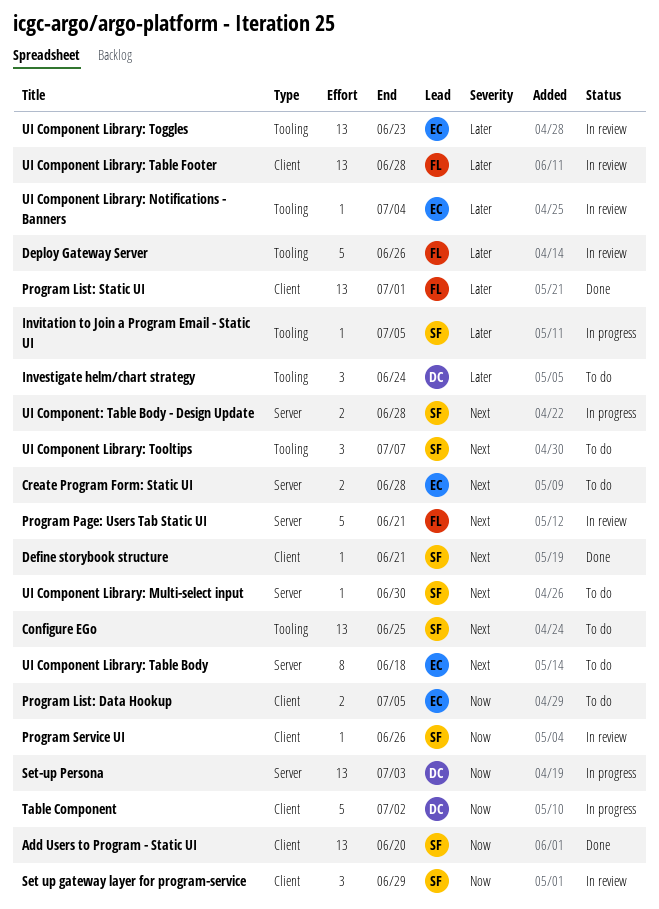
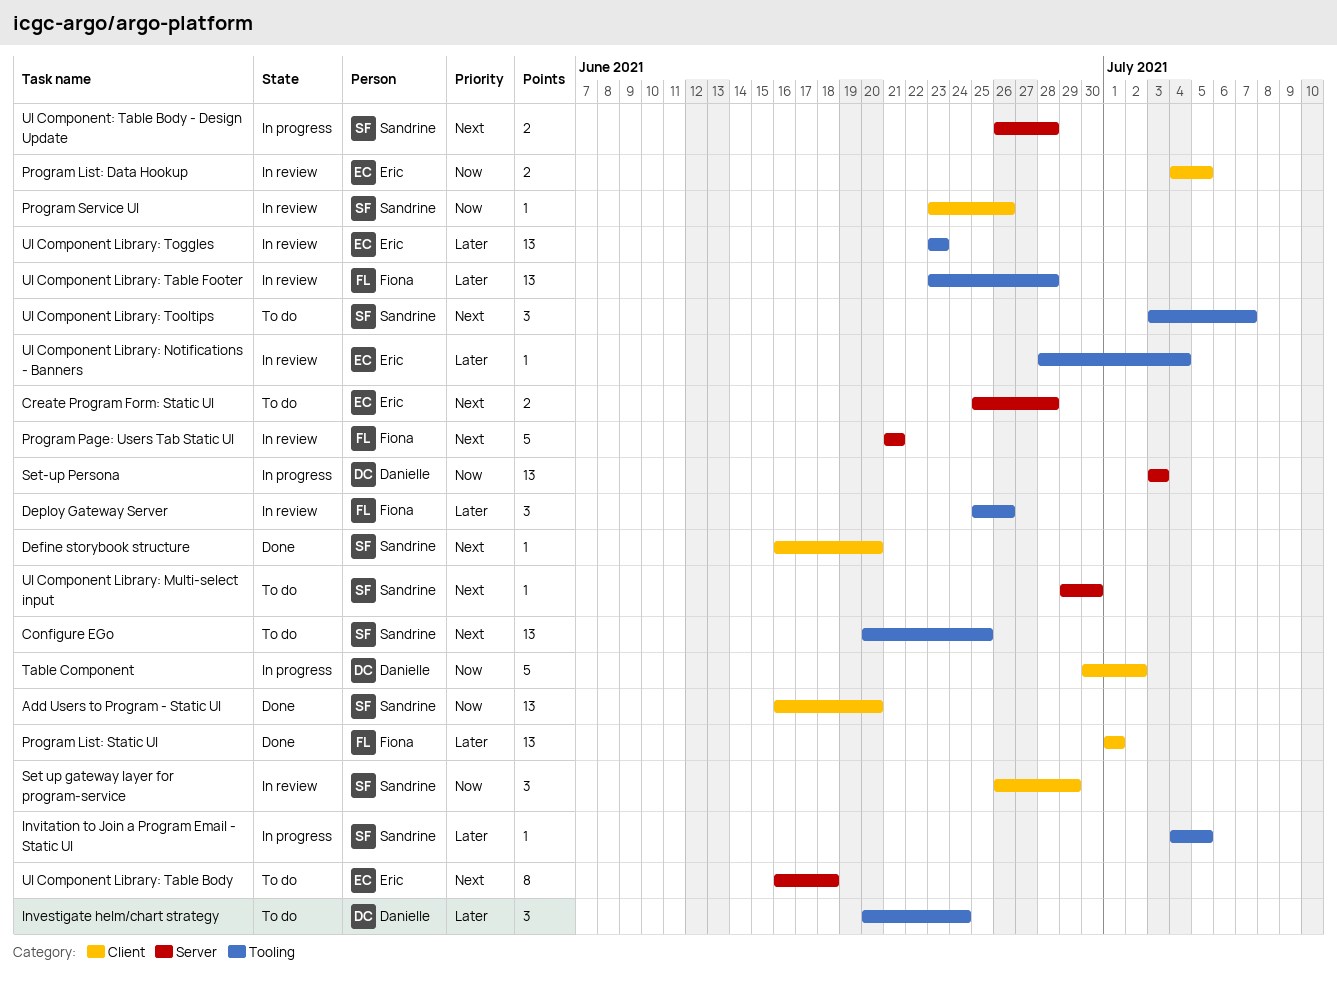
Define storybook structure, due: Jun 21 -> Jun 20
Deploy Gateway Server, estimate: 5 -> 3
Program List: Data Hookup, status: To do -> In review
UI Component Library: Table Footer, label: Client -> Tooling

